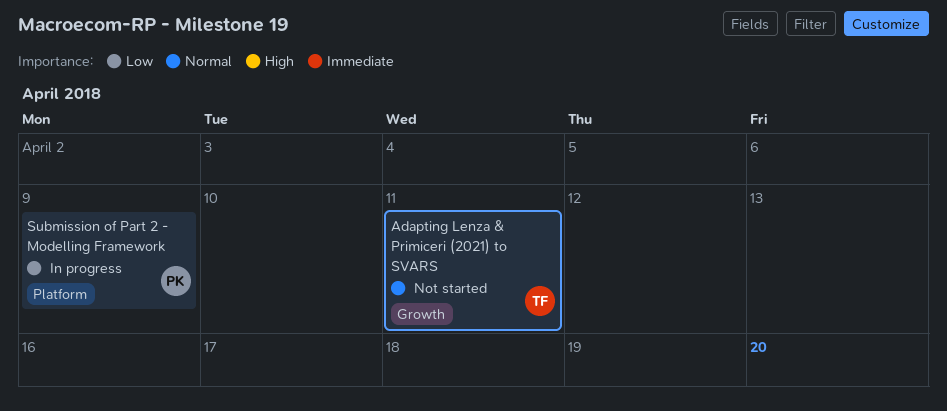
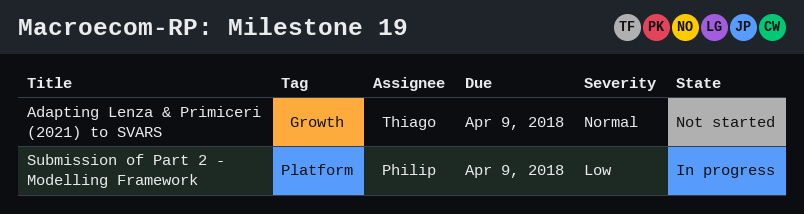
Adapting Lenza & Primiceri (2021) to SVARS, due: Apr 11 -> Apr 9

